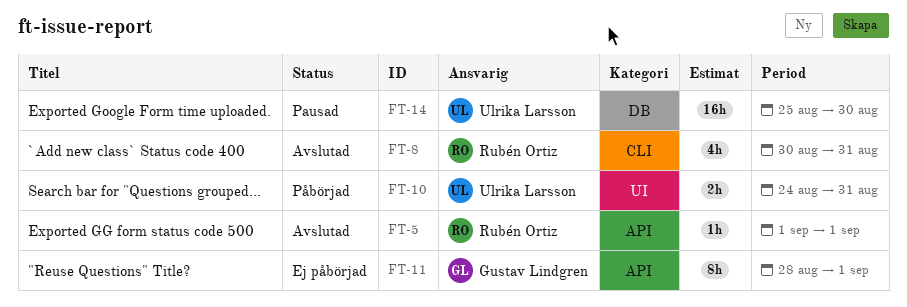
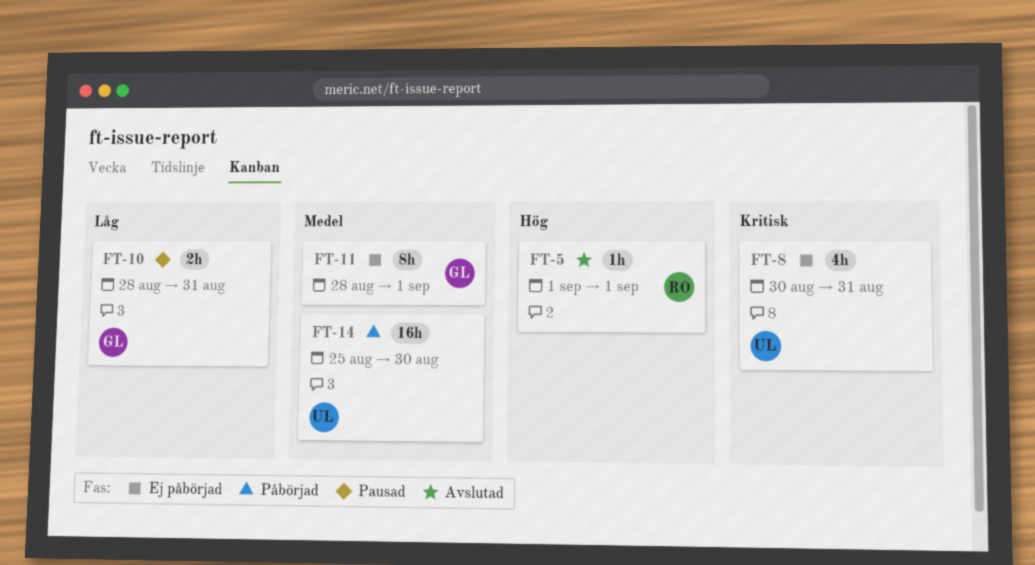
FT-8, status: Avslutad -> Ej påbörjad
FT-8, owner: Rubén Ortiz -> Ulrika Larsson
FT-10, status: Påbörjad -> Pausad
FT-10, owner: Ulrika Larsson -> Gustav Lindgren
FT-10, start: Aug 24 -> Aug 28
FT-14, status: Pausad -> Påbörjad

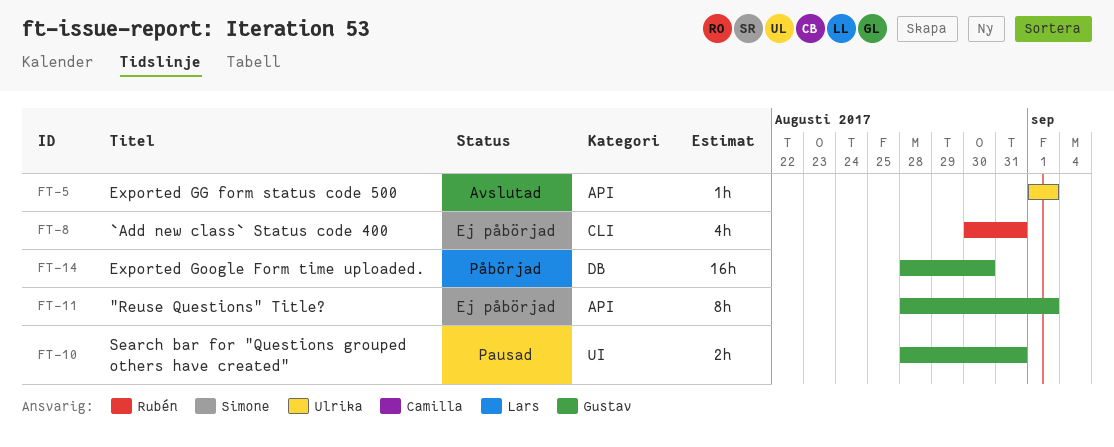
FT-5, owner: Rubén -> Ulrika
FT-8, owner: Ulrika -> Rubén
FT-14, owner: Ulrika -> Gustav
FT-14, start: Aug 25 -> Aug 28

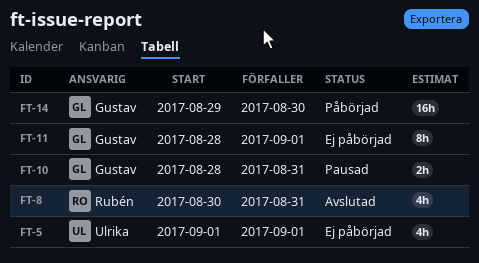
FT-5, status: Avslutad -> Ej påbörjad
FT-5, estimate: 1h -> 4h
FT-8, status: Ej påbörjad -> Avslutad
FT-14, start: Aug 28 -> Aug 29

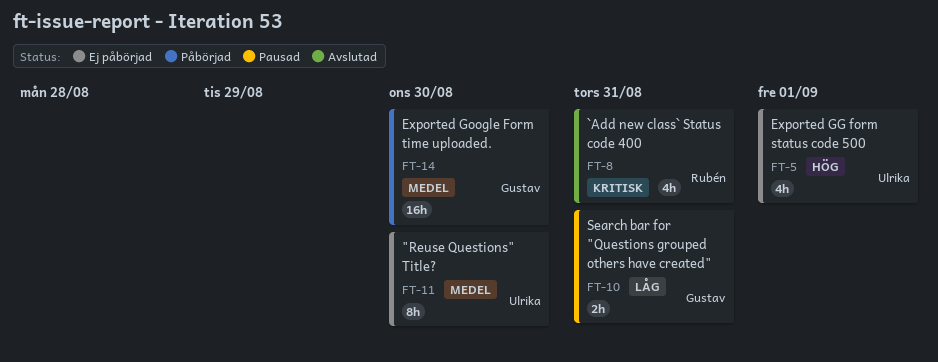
FT-11, owner: Gustav -> Ulrika
FT-11, due: Sep 1 -> Aug 30

